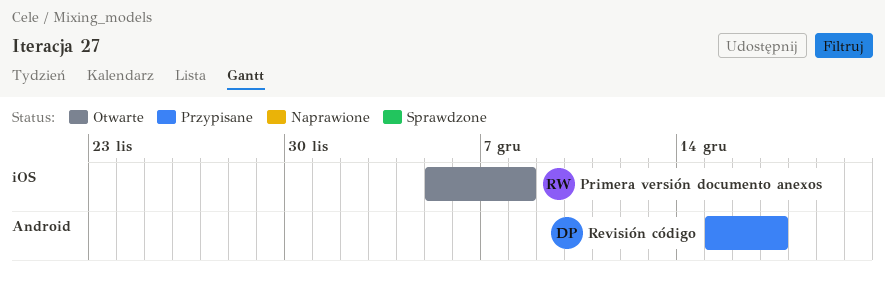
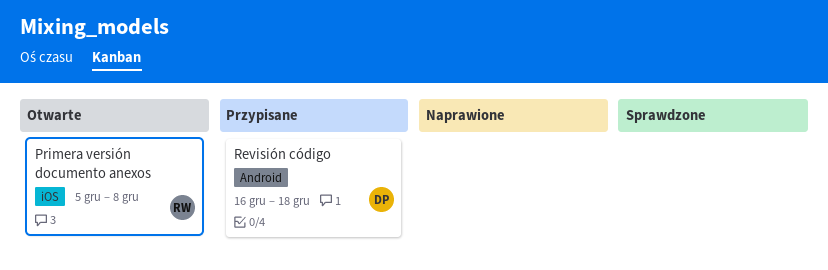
Revisión código, start: Dec 15 -> Dec 16
Revisión código, due: Dec 17 -> Dec 18

